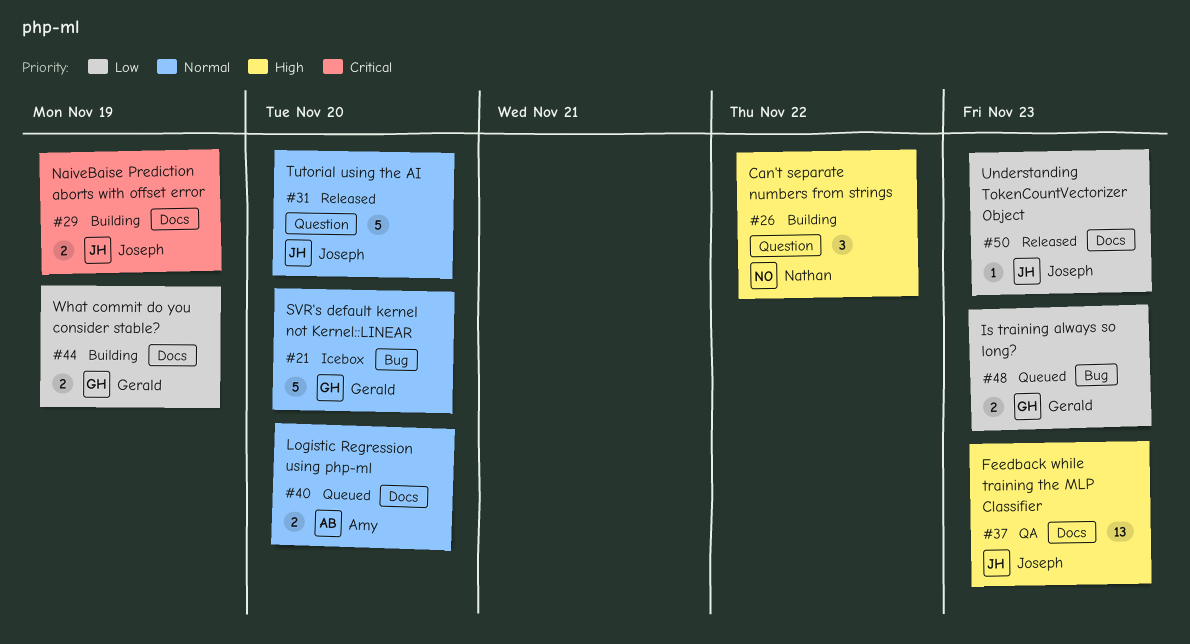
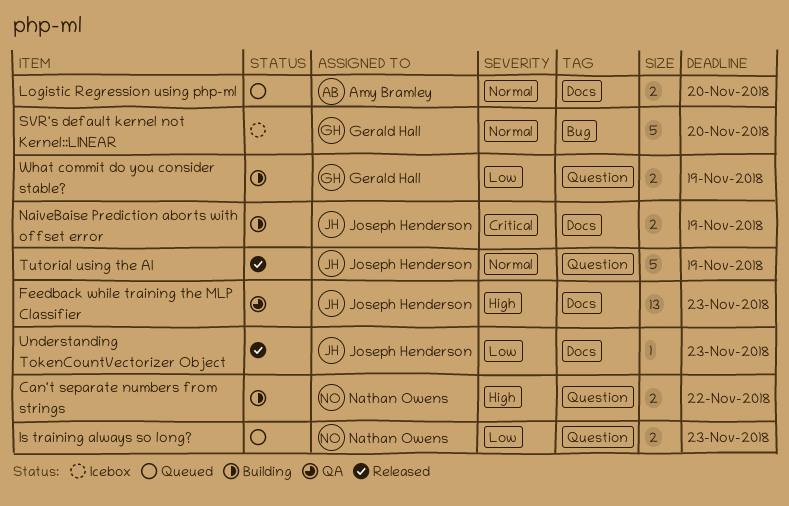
Can't separate numbers from strings, estimate: 3 -> 2
Is training always so long?, owner: Gerald Hall -> Nathan Owens
Is training always so long?, label: Bug -> Question
Tutorial using the AI, due: Nov 20 -> Nov 19
What commit do you consider stable?, label: Docs -> Question

